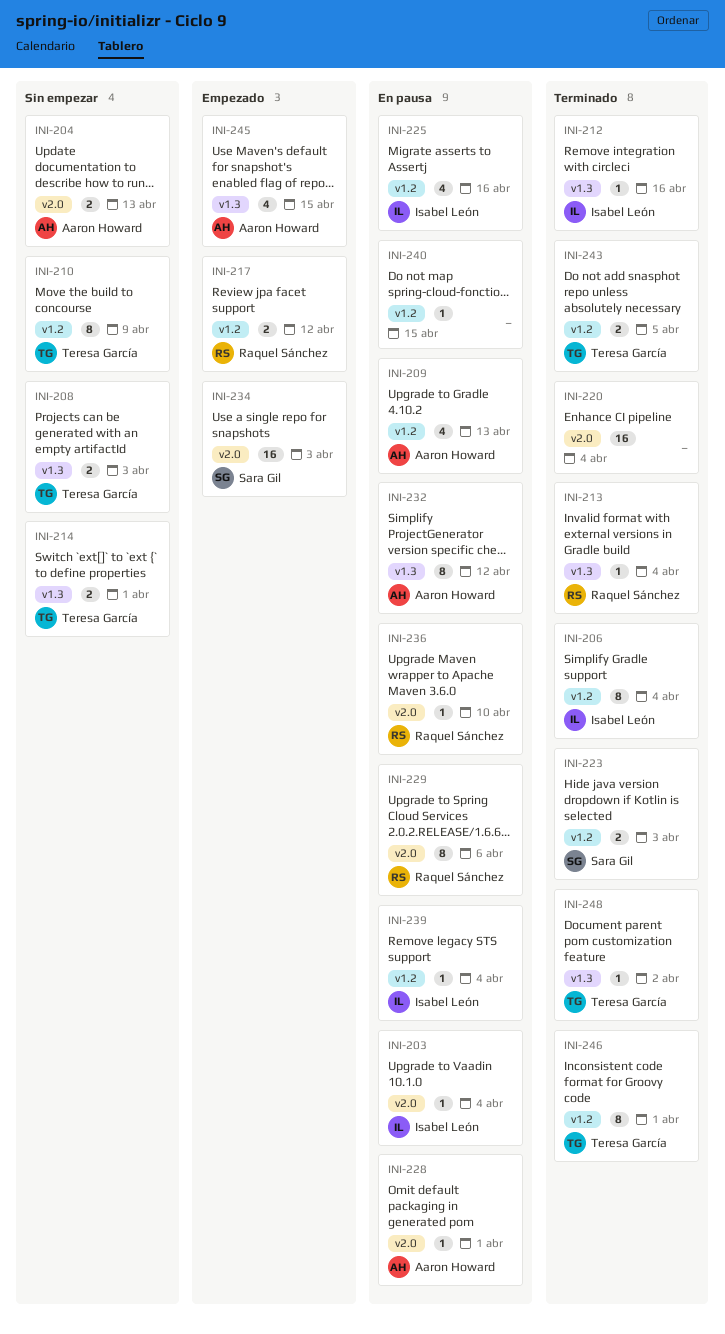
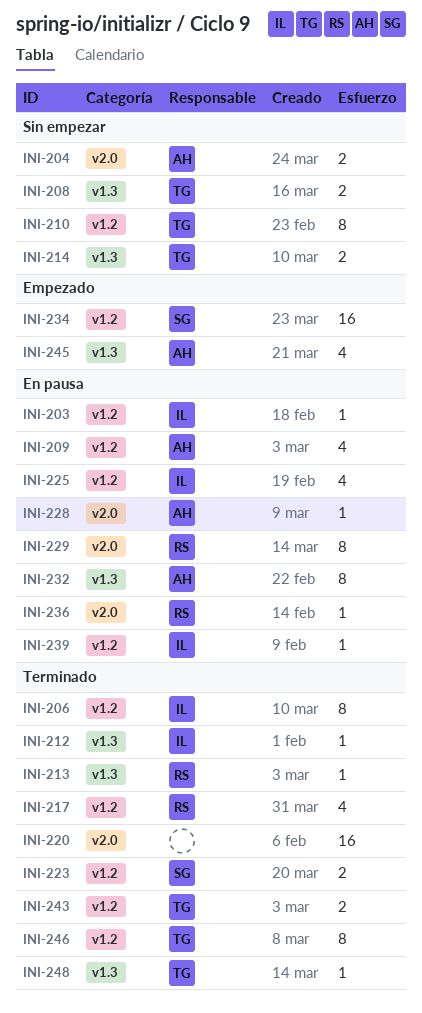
INI-203, label: v2.0 -> v1.2
INI-217, status: Empezado -> Terminado
INI-217, estimate: 2 -> 4
INI-234, label: v2.0 -> v1.2
INI-240: present -> none

